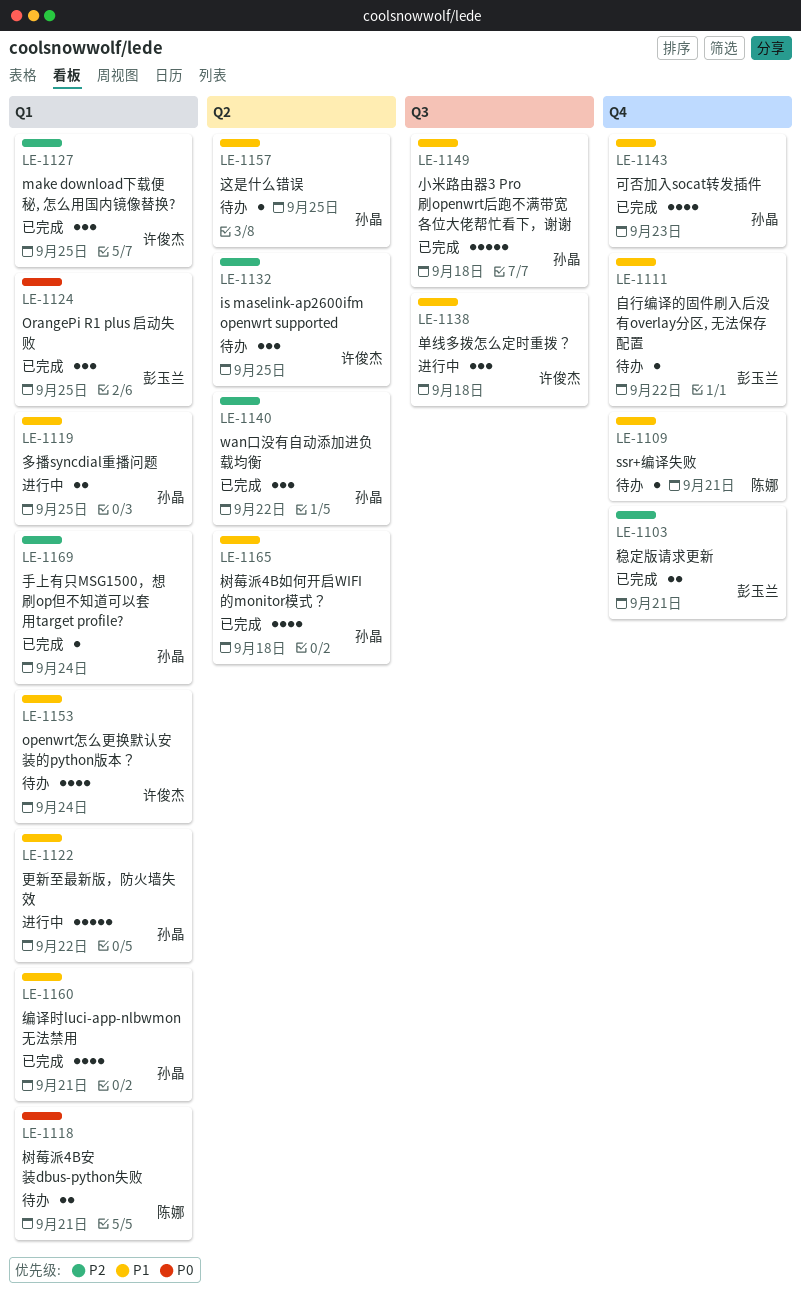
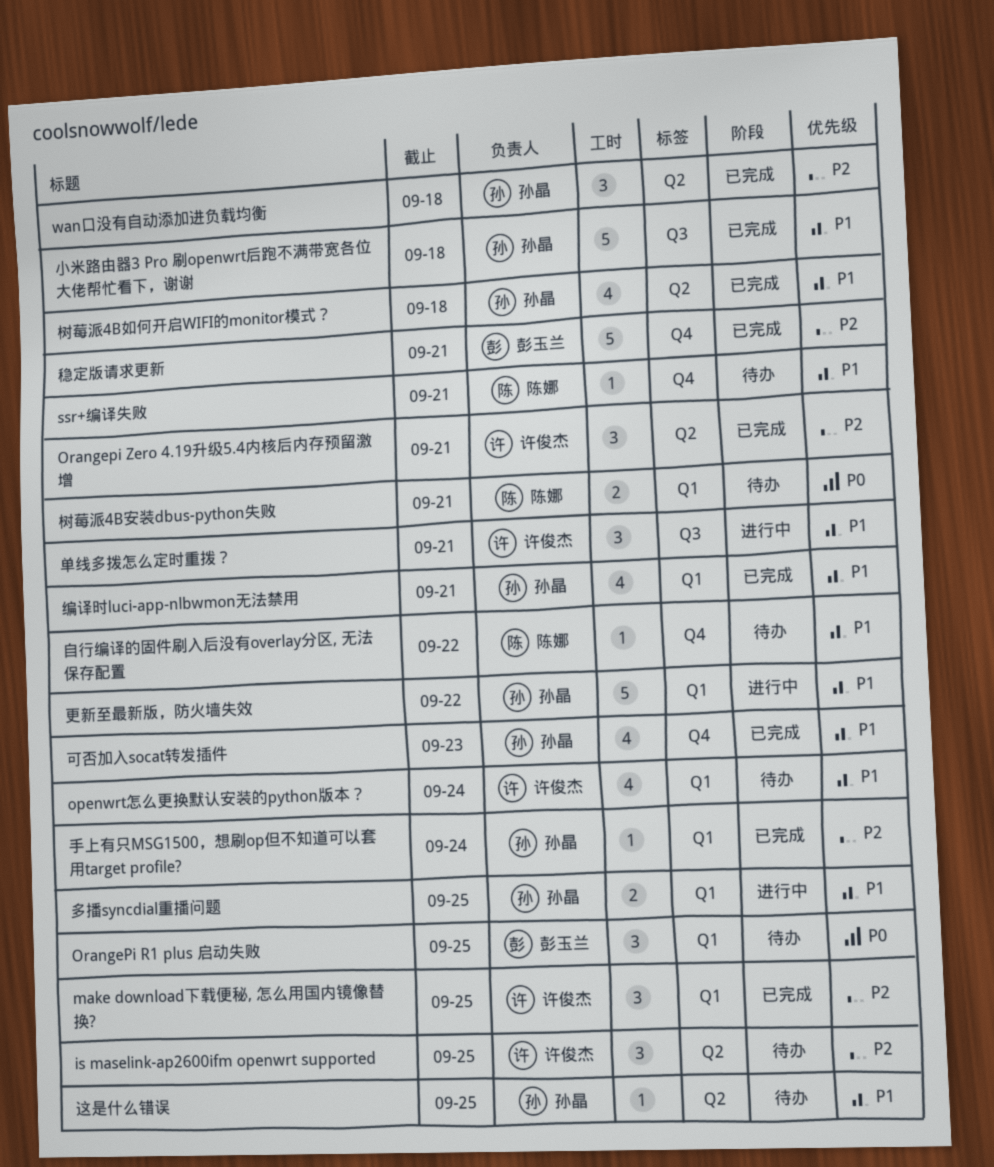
OrangePi R1 plus 启动失败, status: 已完成 -> 待办
Orangepi Zero 4.19升级5.4内核后内存预留激增: none -> present
wan口没有自动添加进负载均衡, due: Sep 22 -> Sep 18
单线多拨怎么定时重拨？, due: Sep 18 -> Sep 21
稳定版请求更新, estimate: 2 -> 5
自行编译的固件刷入后没有overlay分区, 无法保存配置, owner: 彭玉兰 -> 陈娜

